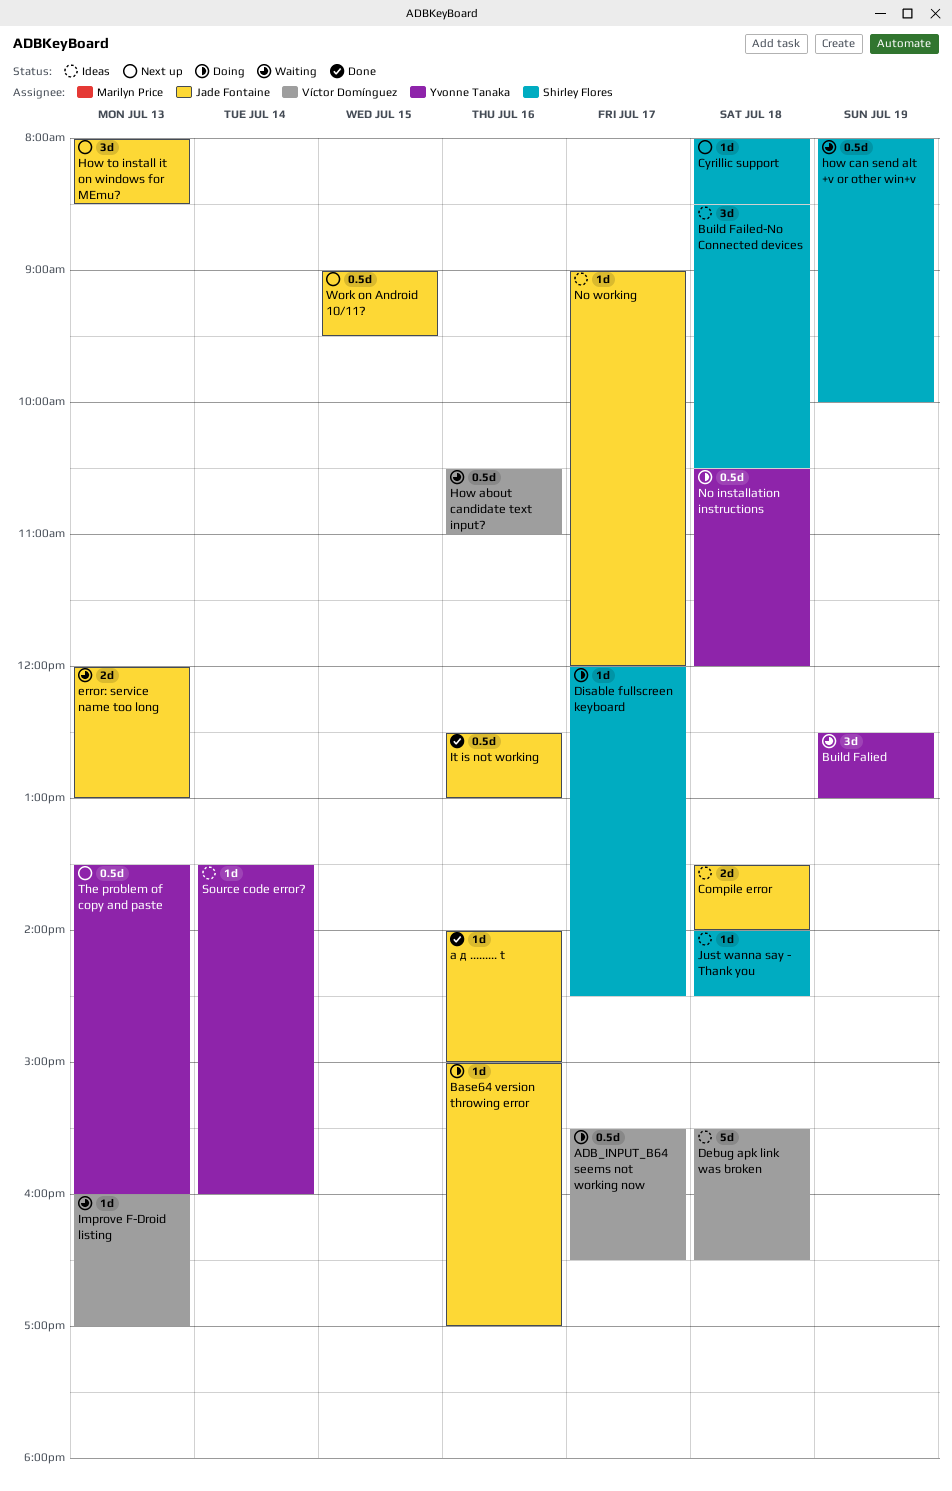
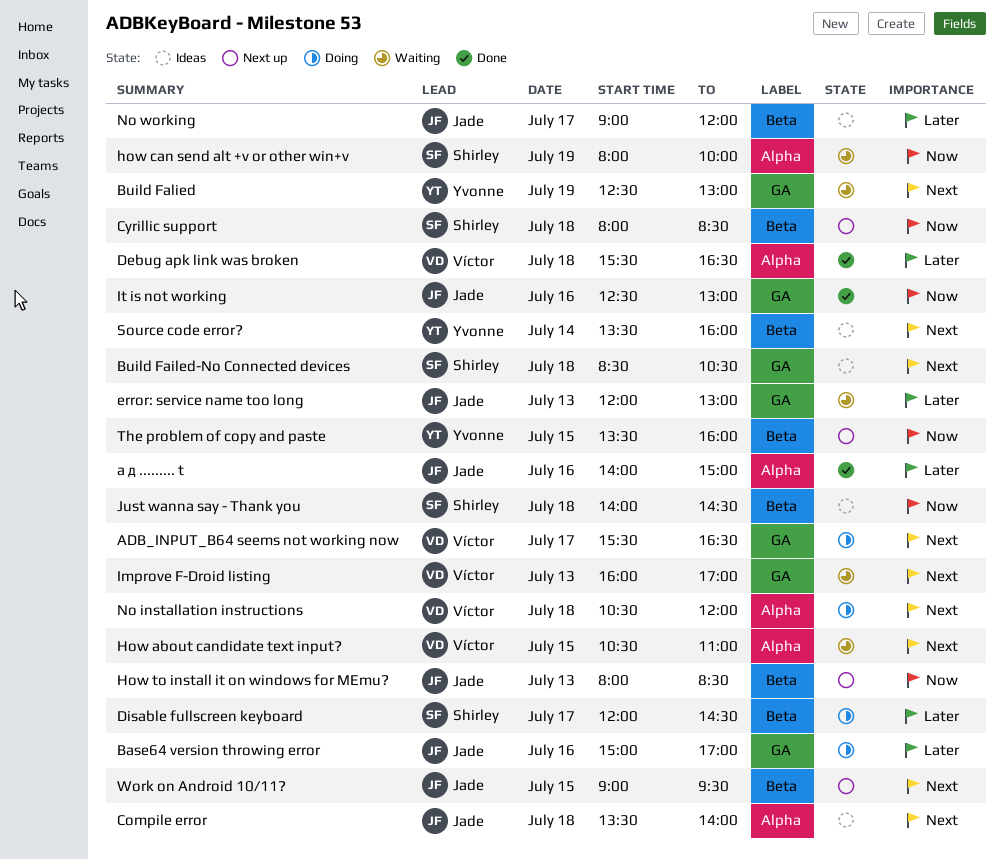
Debug apk link was broken, status: Ideas -> Done
How about candidate text input?, day: Jul 16 -> Jul 15
No installation instructions, owner: Yvonne Tanaka -> Víctor Domínguez
The problem of copy and paste, day: Jul 13 -> Jul 15

